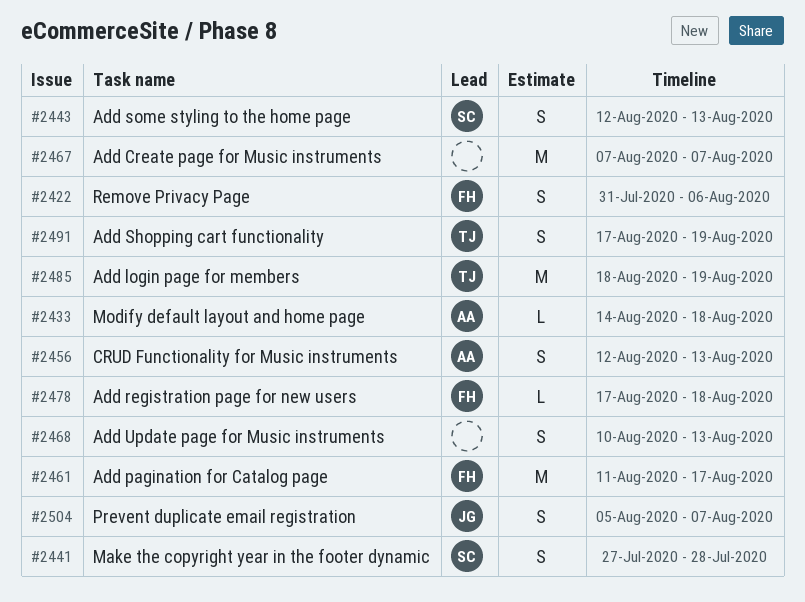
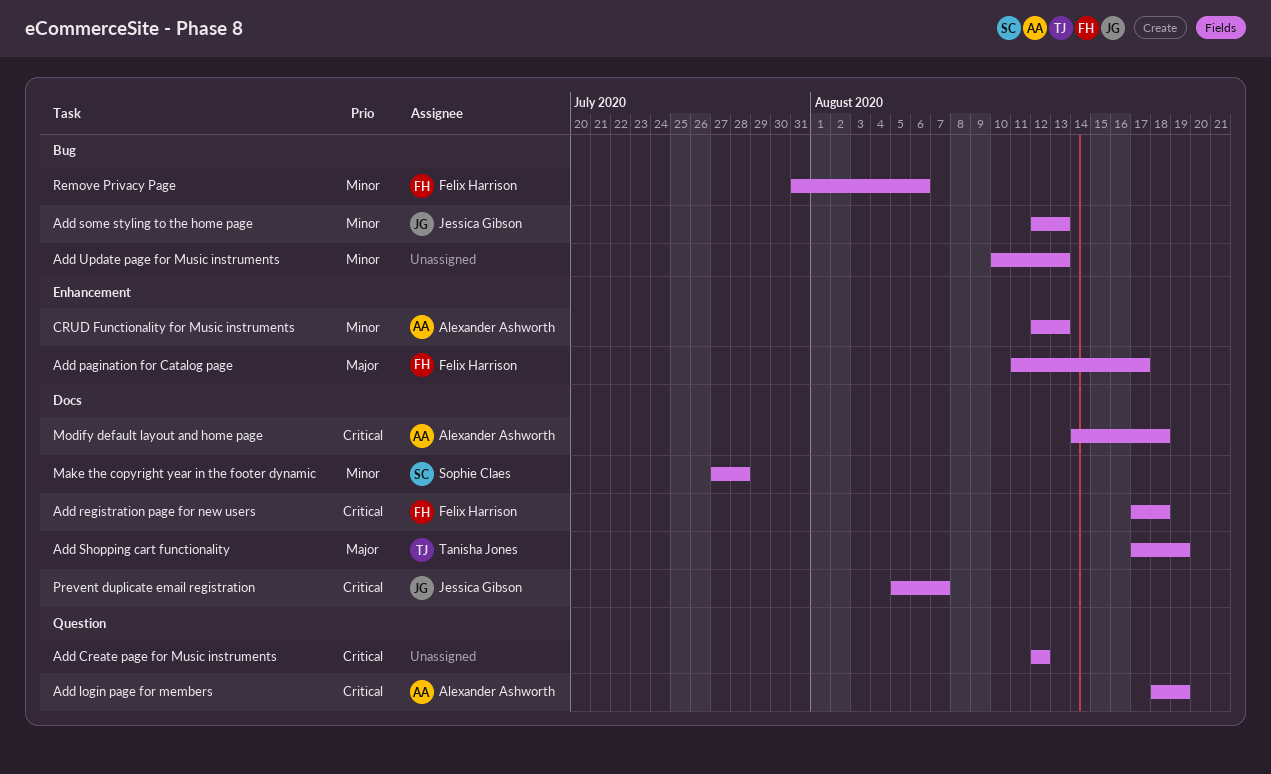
Add Create page for Music instruments, start: Aug 7 -> Aug 12
Add Create page for Music instruments, due: Aug 7 -> Aug 12
Add login page for members, owner: Tanisha Jones -> Alexander Ashworth
Add some styling to the home page, owner: Sophie Claes -> Jessica Gibson

